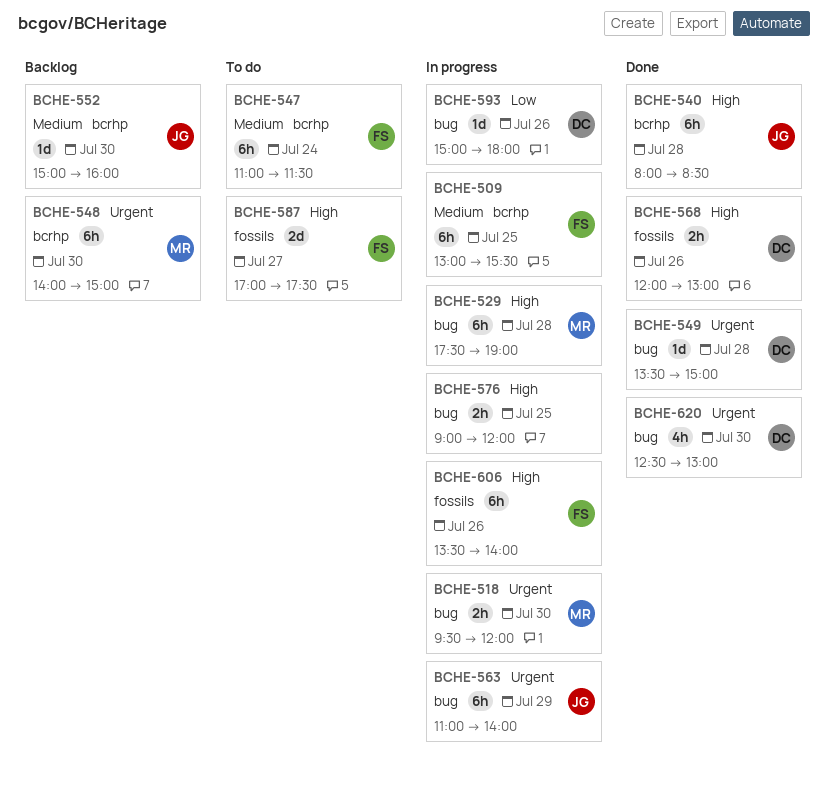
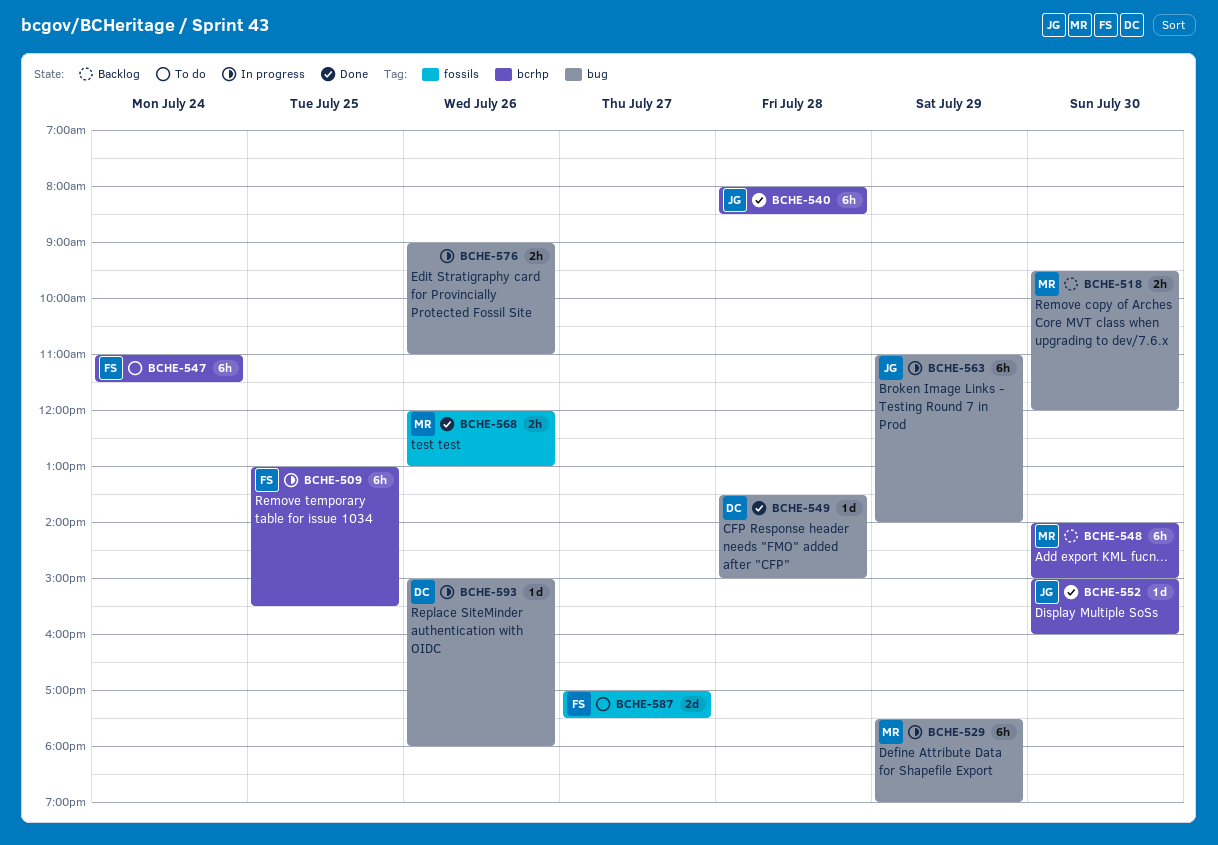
BCHE-518, status: In progress -> Backlog
BCHE-529, day: Jul 28 -> Jul 29
BCHE-552, status: Backlog -> Done
BCHE-568, owner: DC -> MR
BCHE-576, day: Jul 25 -> Jul 26
BCHE-576, ends: 12:00 -> 11:00
BCHE-606: present -> none
BCHE-620: present -> none

